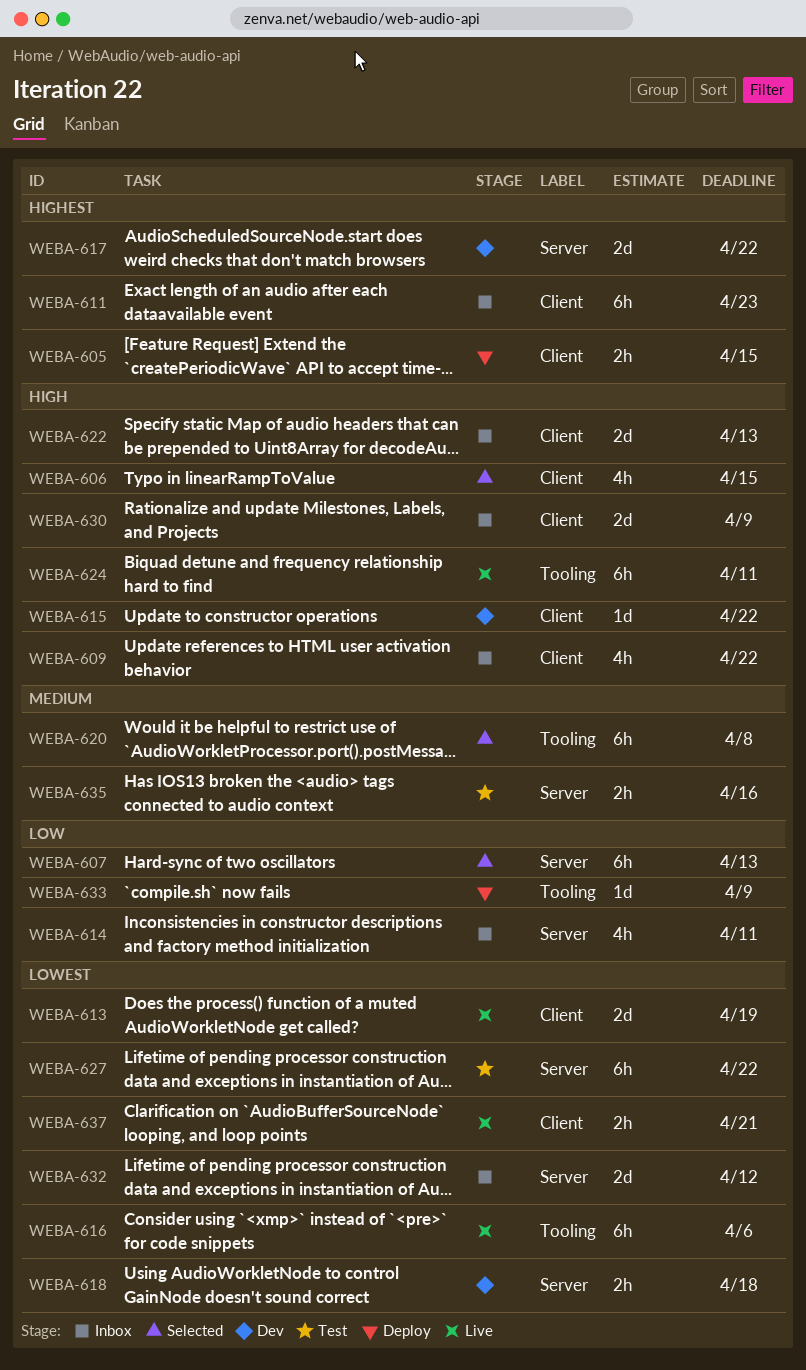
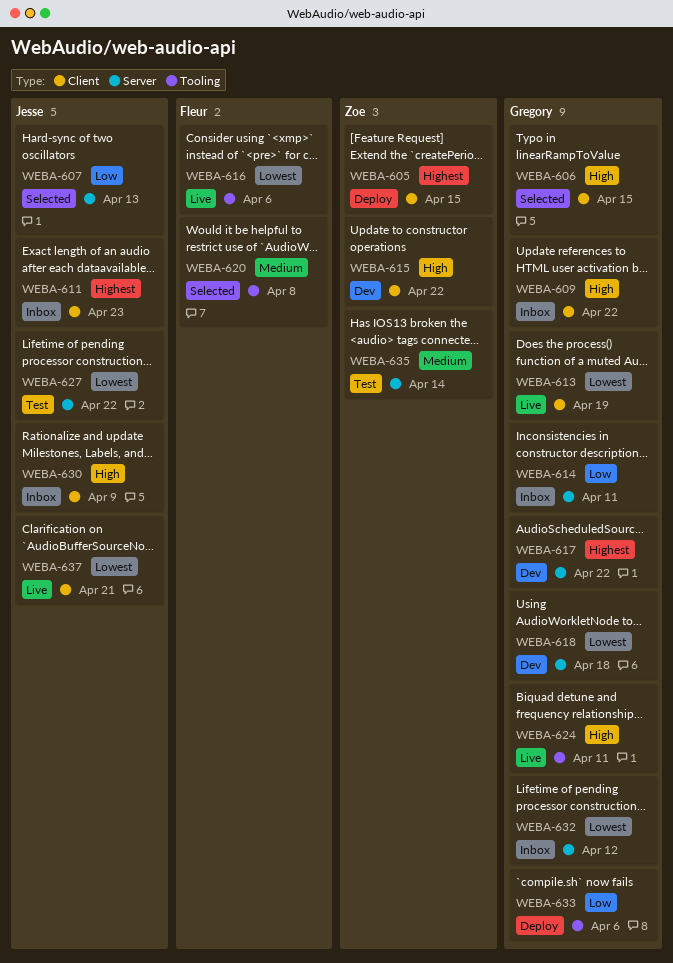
WEBA-622: present -> none
WEBA-633, due: Apr 9 -> Apr 6
WEBA-635, due: Apr 16 -> Apr 14

